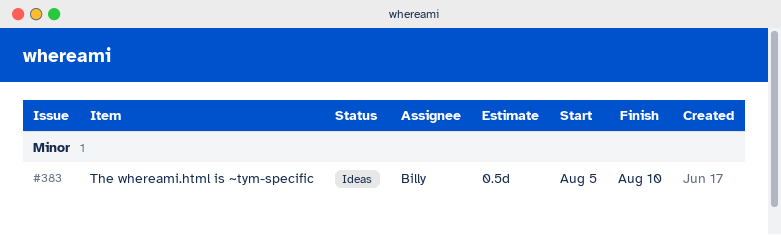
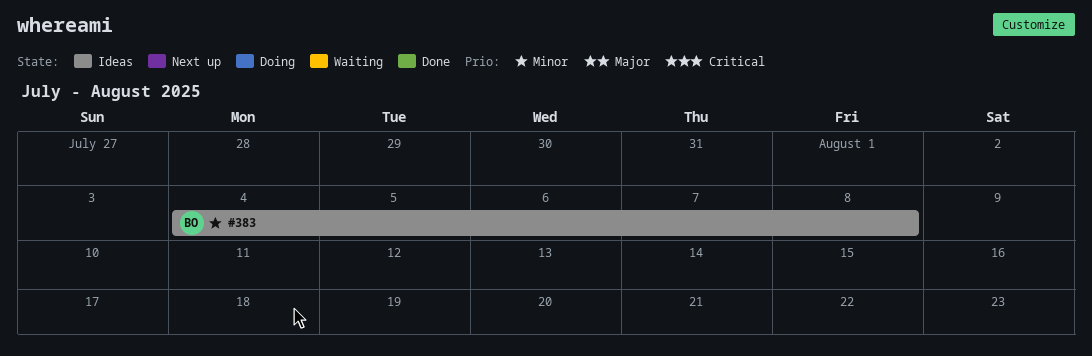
#383, start: Aug 5 -> Aug 4
#383, due: Aug 10 -> Aug 8

